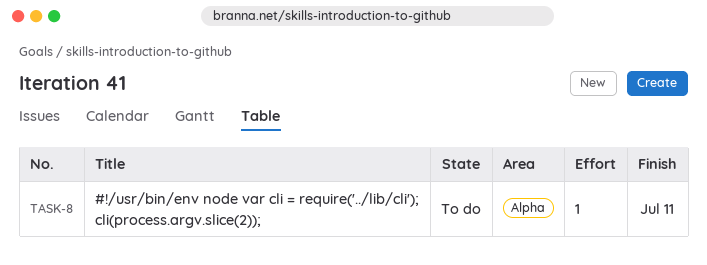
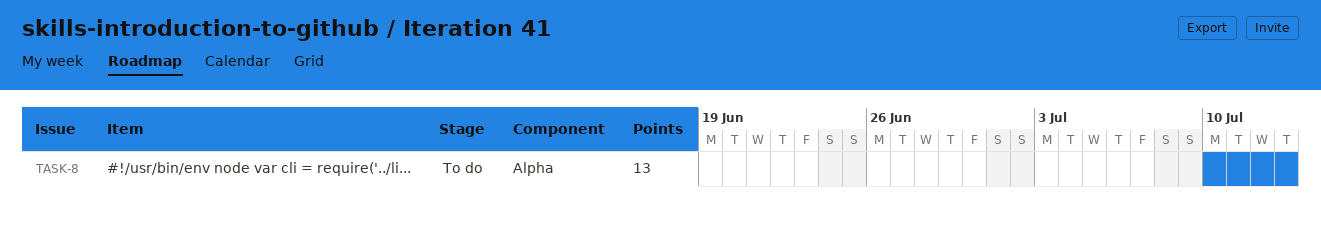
TASK-8, estimate: 1 -> 13
TASK-8, due: Jul 11 -> Jul 13

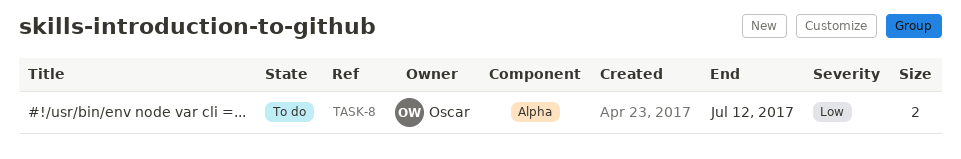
TASK-8, estimate: 13 -> 2
TASK-8, due: Jul 13 -> Jul 12

